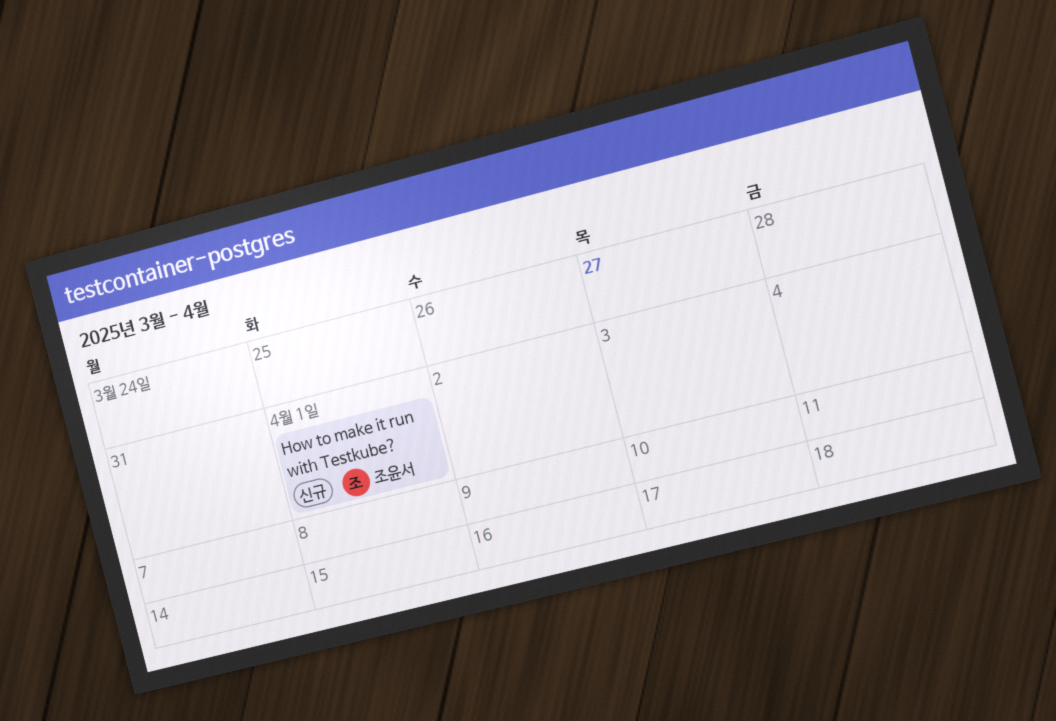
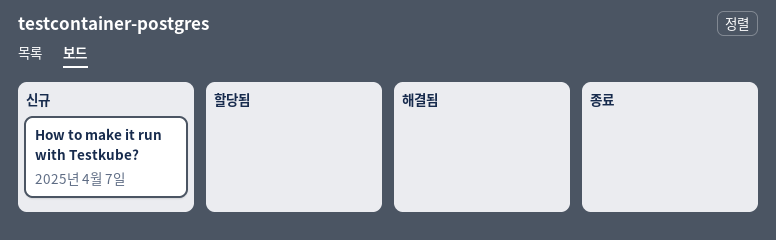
How to make it run with Testkube?, due: Apr 1 -> Apr 7

